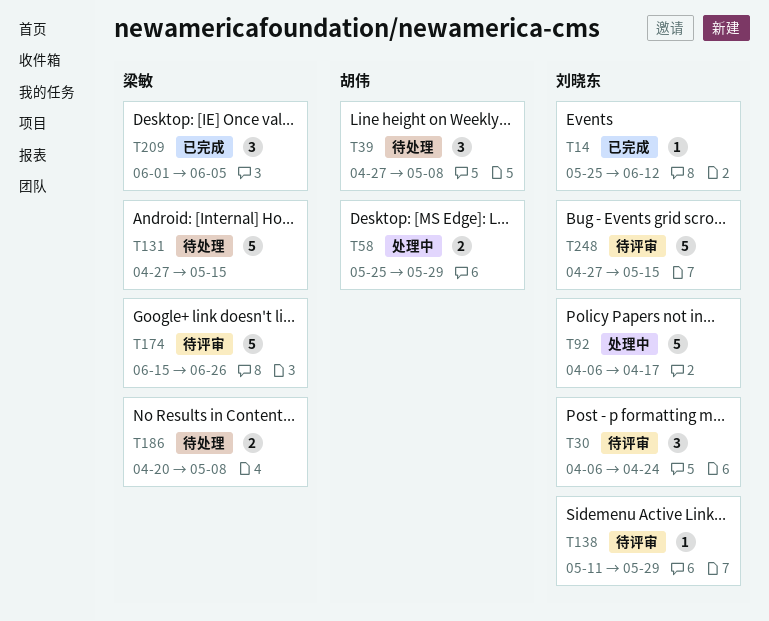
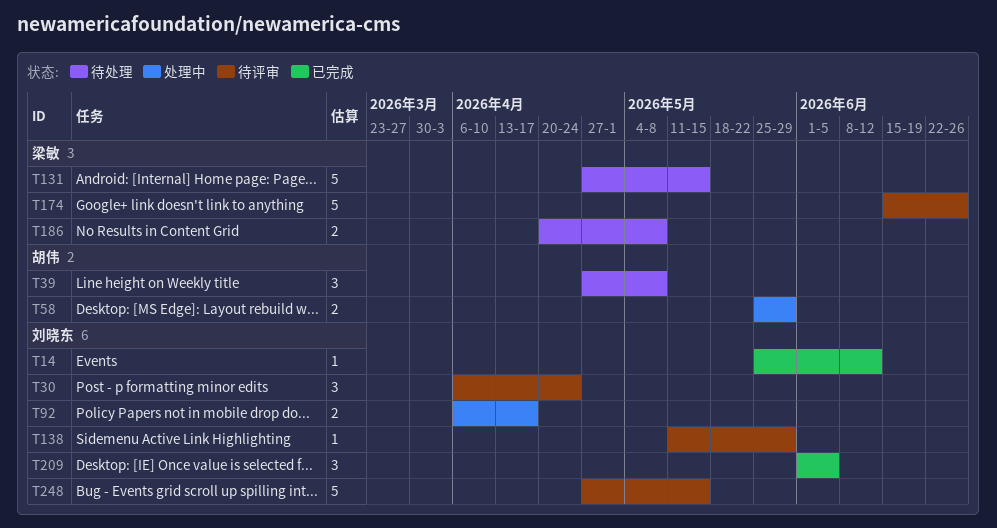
T92, estimate: 5 -> 2
T209, owner: 梁敏 -> 刘晓东

